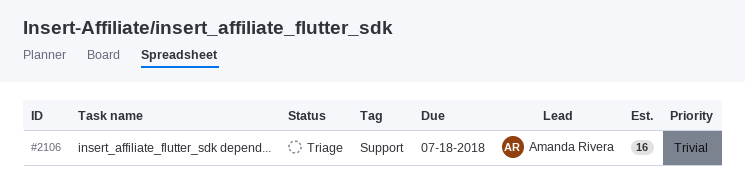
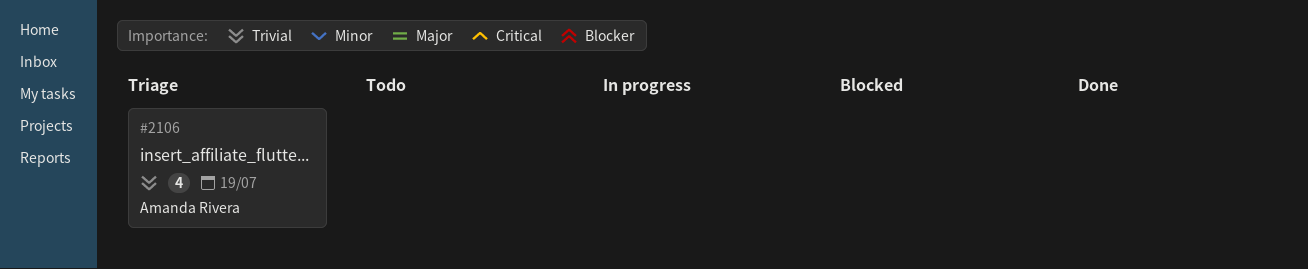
#2106, estimate: 16 -> 4
#2106, due: Jul 18 -> Jul 19

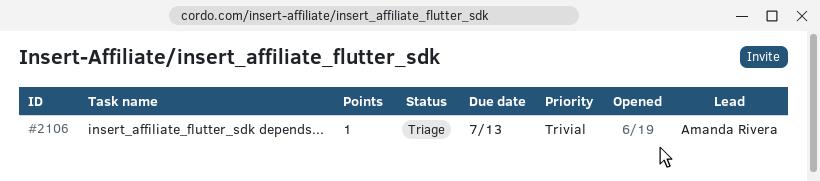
#2106, estimate: 4 -> 1
#2106, due: Jul 19 -> Jul 13

